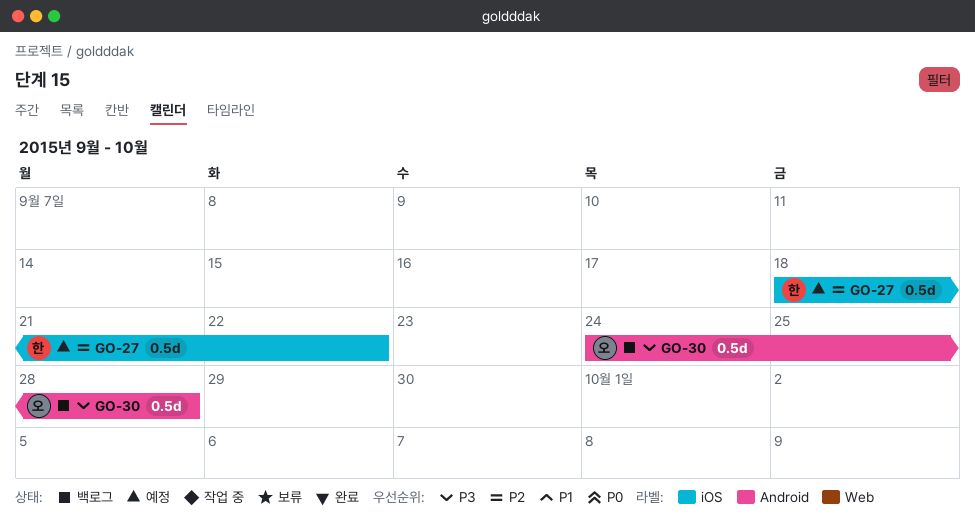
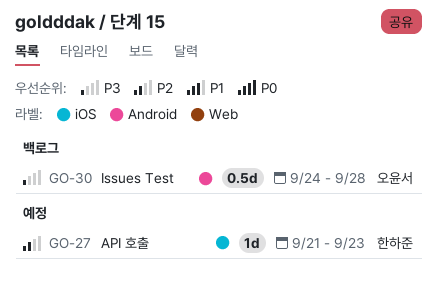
GO-27, estimate: 0.5d -> 1d
GO-27, start: Sep 18 -> Sep 21
GO-27, due: Sep 22 -> Sep 23

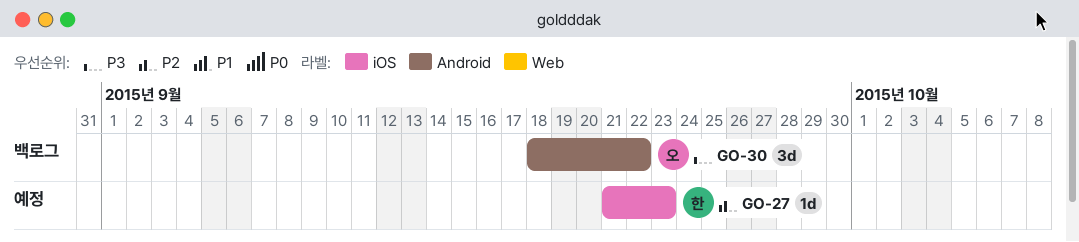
GO-30, estimate: 0.5d -> 3d
GO-30, start: Sep 24 -> Sep 18
GO-30, due: Sep 28 -> Sep 22

